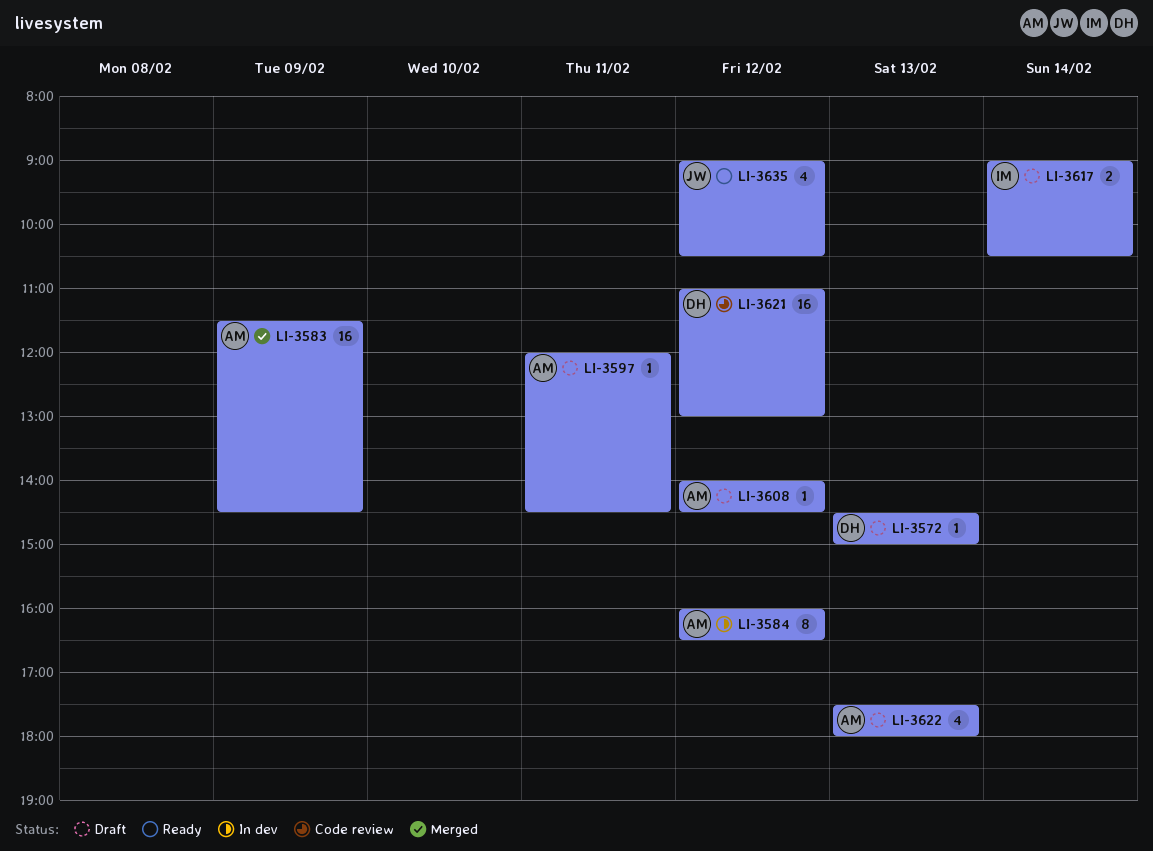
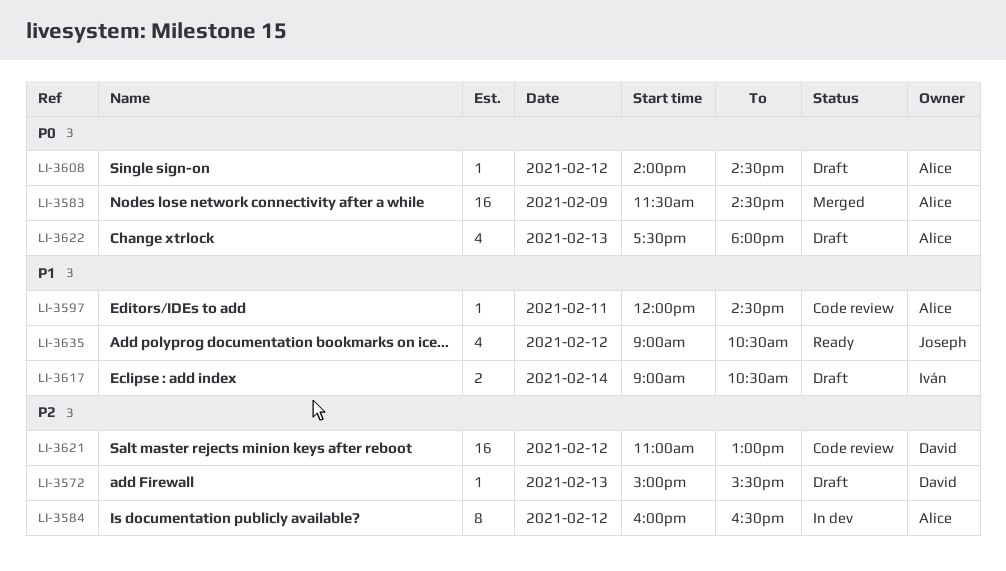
LI-3572, begins: 14:30 -> 15:00
LI-3572, ends: 15:00 -> 15:30
LI-3597, status: Draft -> Code review

